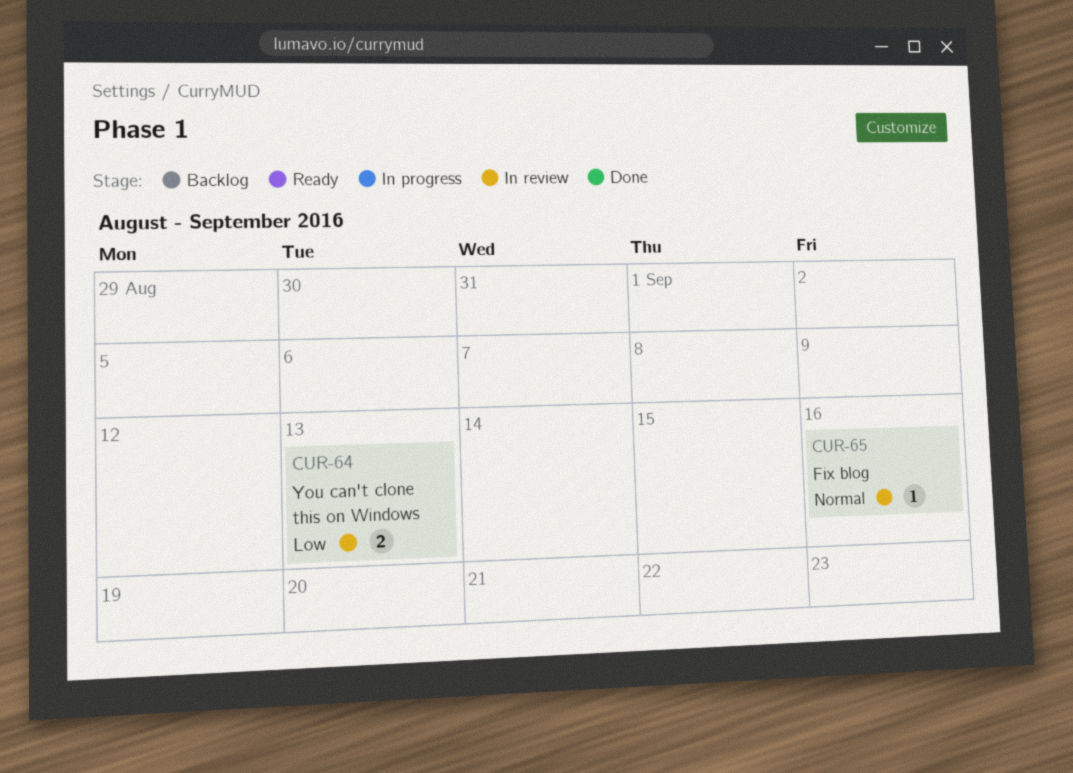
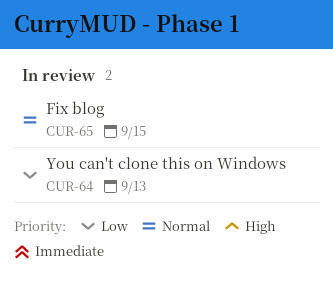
CUR-65, due: Sep 16 -> Sep 15

